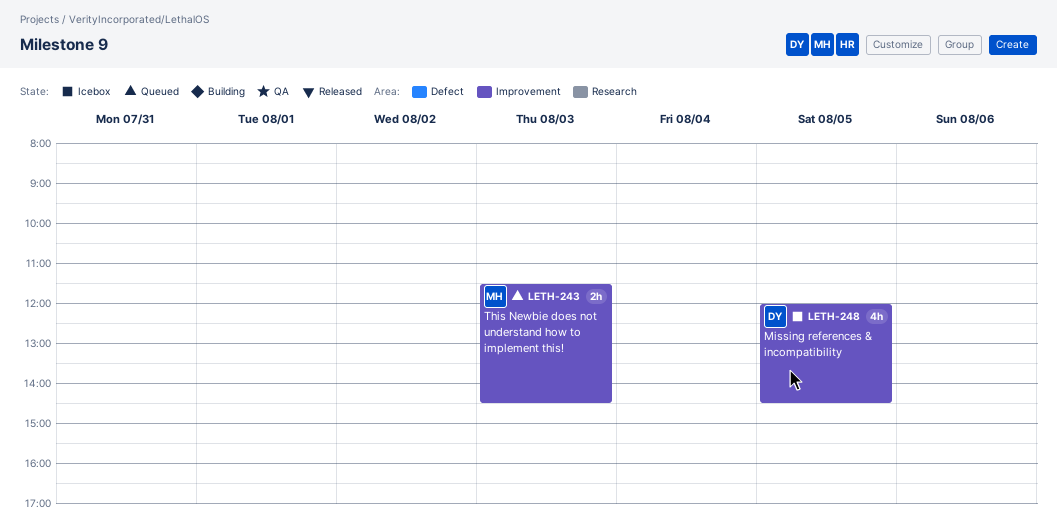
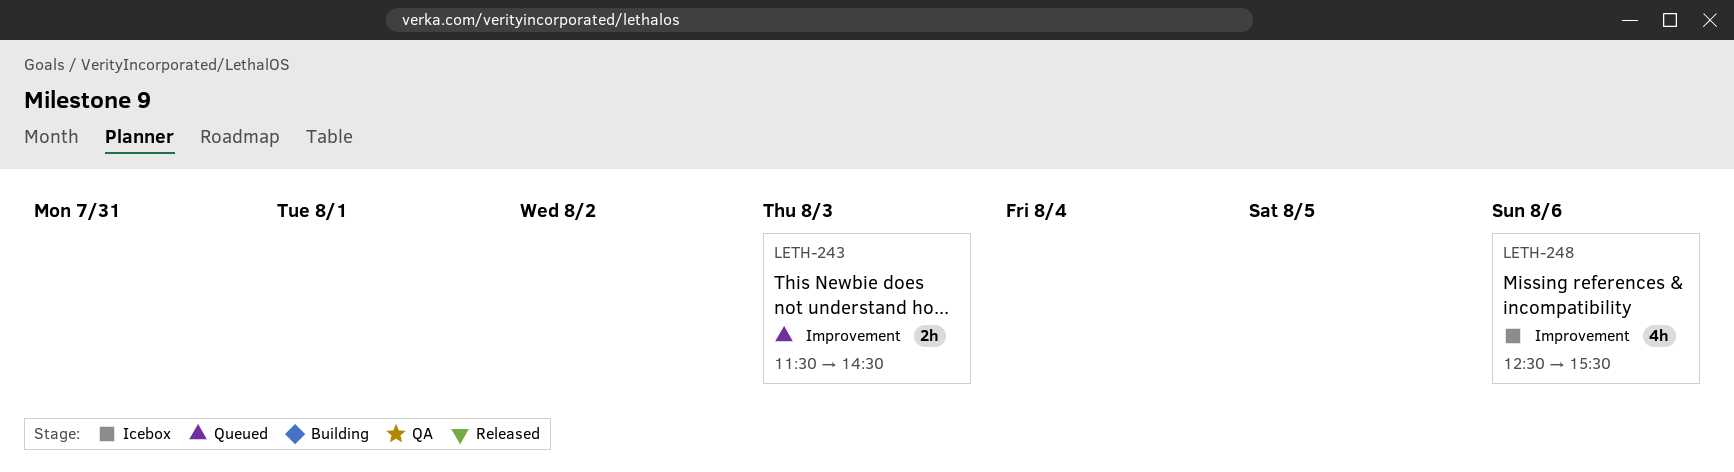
LETH-248, day: Aug 5 -> Aug 6
LETH-248, begins: 12:00 -> 12:30
LETH-248, ends: 14:30 -> 15:30

